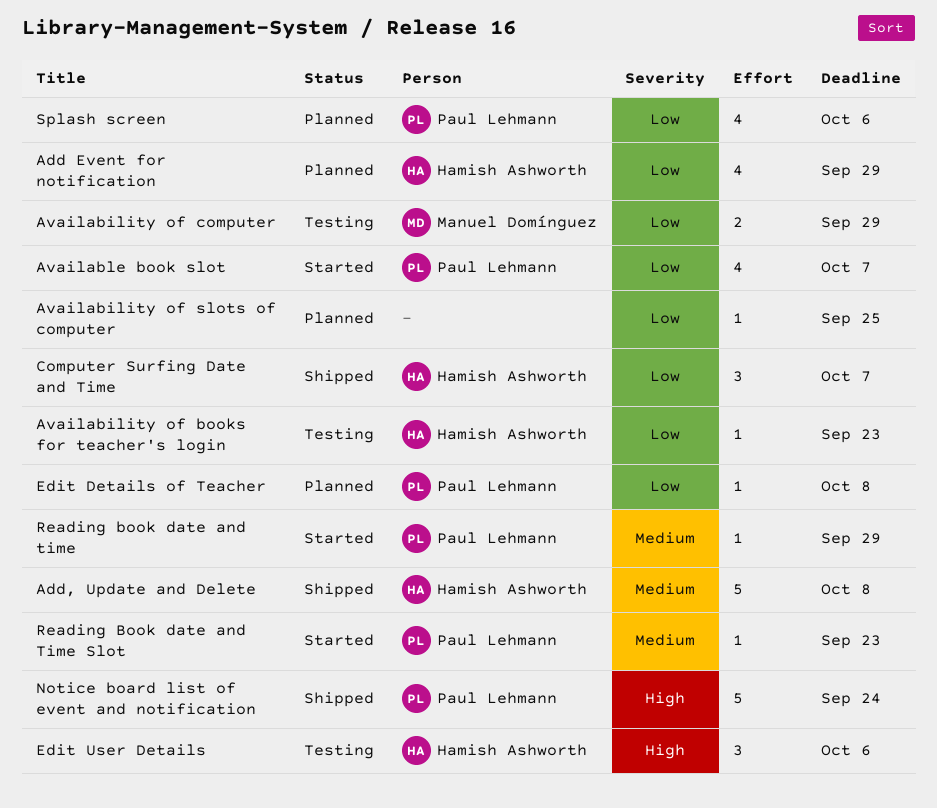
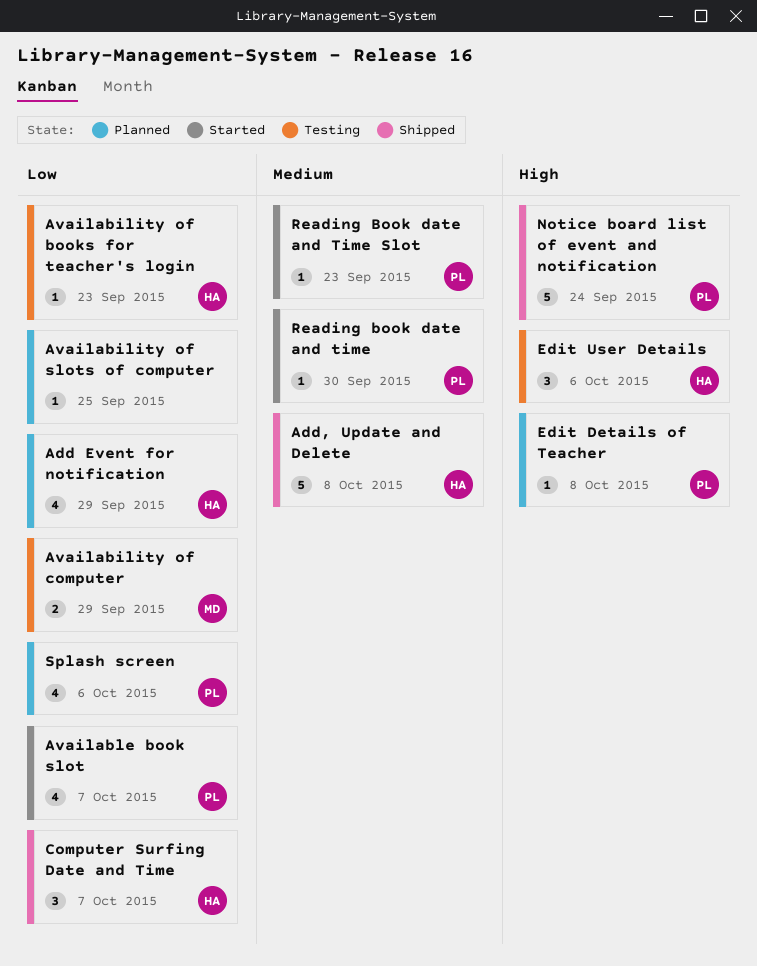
Edit Details of Teacher, priority: Low -> High
Reading book date and time, due: Sep 29 -> Sep 30

